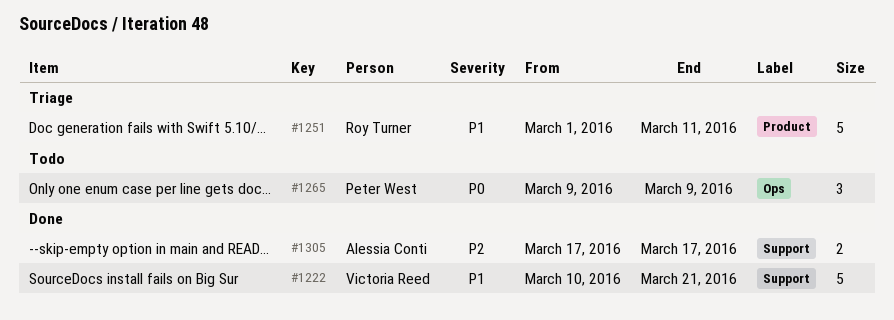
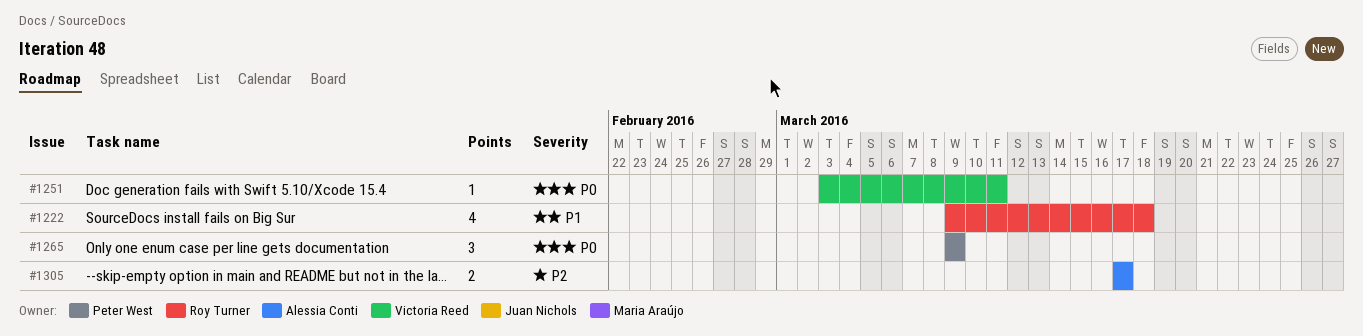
#1222, owner: Victoria Reed -> Roy Turner
#1222, estimate: 5 -> 4
#1222, start: Mar 10 -> Mar 9
#1222, due: Mar 21 -> Mar 18
#1251, owner: Roy Turner -> Victoria Reed
#1251, priority: P1 -> P0
#1251, estimate: 5 -> 1
#1251, start: Mar 1 -> Mar 3

